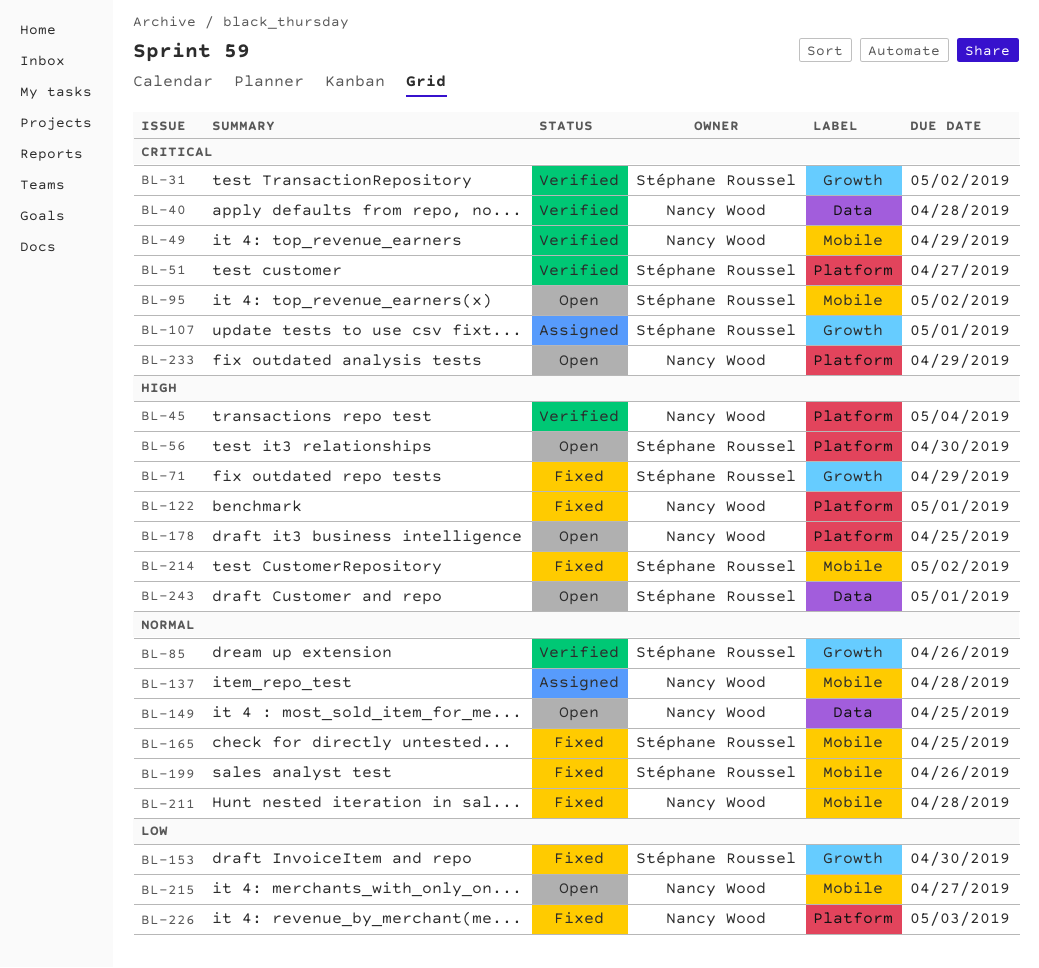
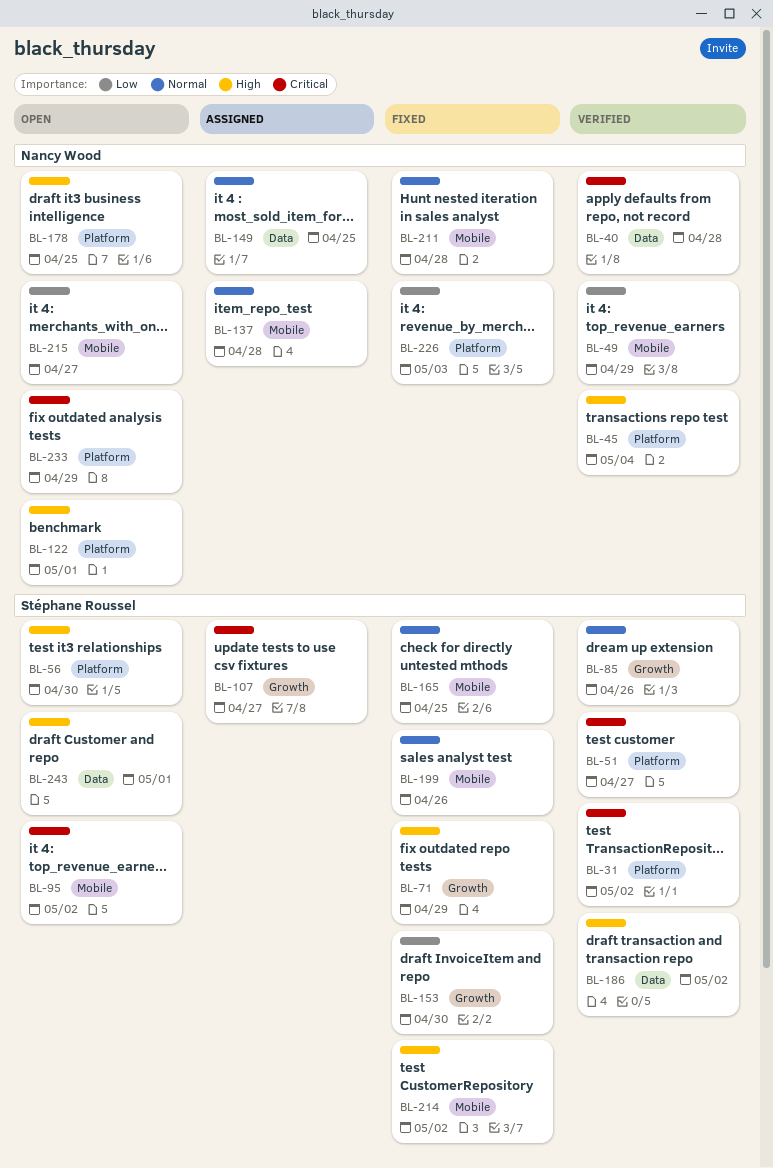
BL-31, label: Growth -> Platform
BL-49, priority: Critical -> Low
BL-107, due: May 1 -> Apr 27
BL-122, status: Fixed -> Open
BL-149, status: Open -> Assigned
BL-186: none -> present

